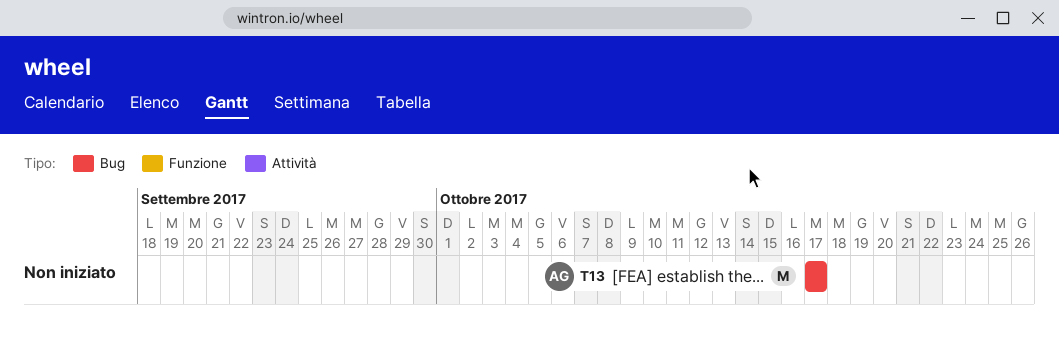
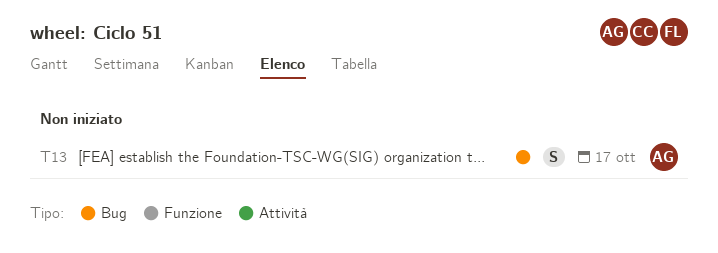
T13, estimate: M -> S

